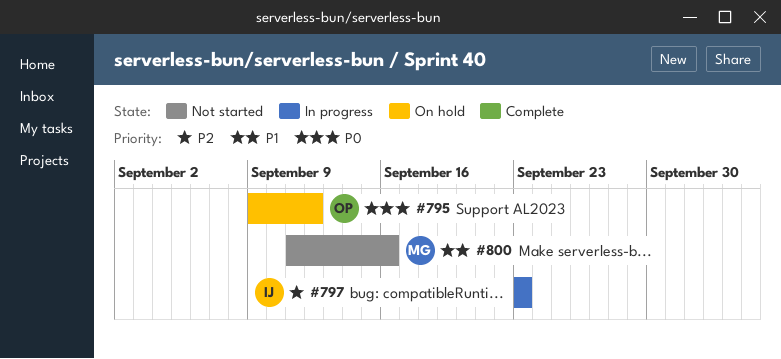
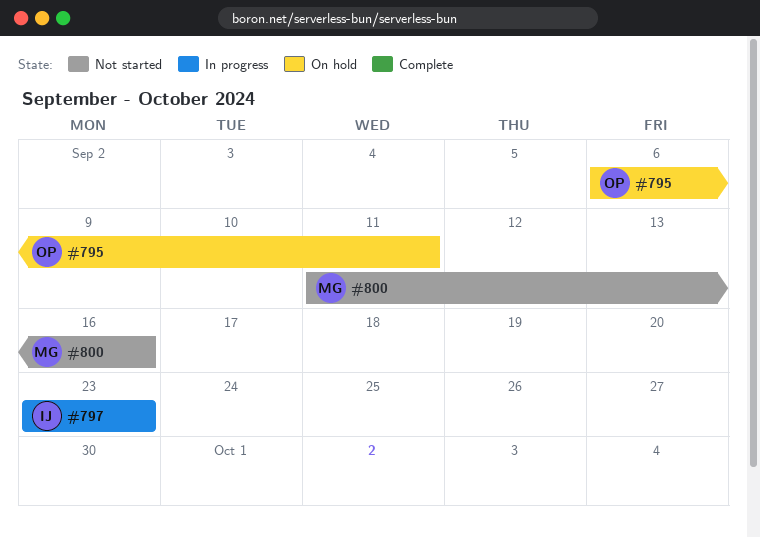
#795, start: Sep 9 -> Sep 6
#795, due: Sep 12 -> Sep 11

